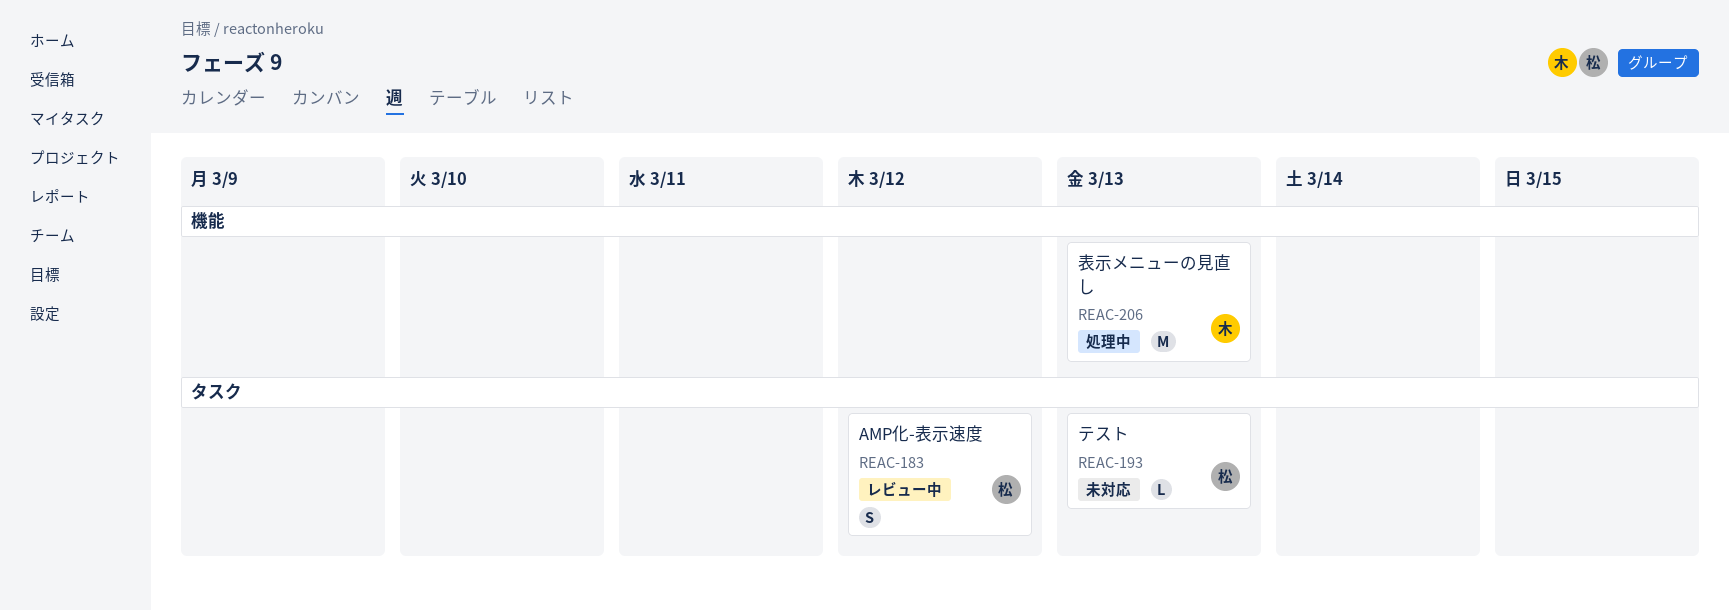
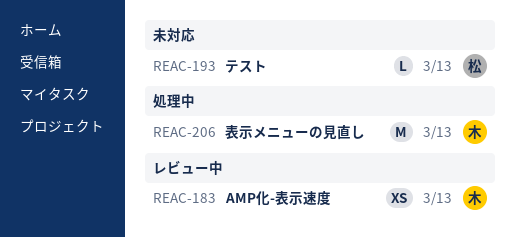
REAC-183, owner: 松 -> 木
REAC-183, estimate: S -> XS
REAC-183, due: Mar 12 -> Mar 13

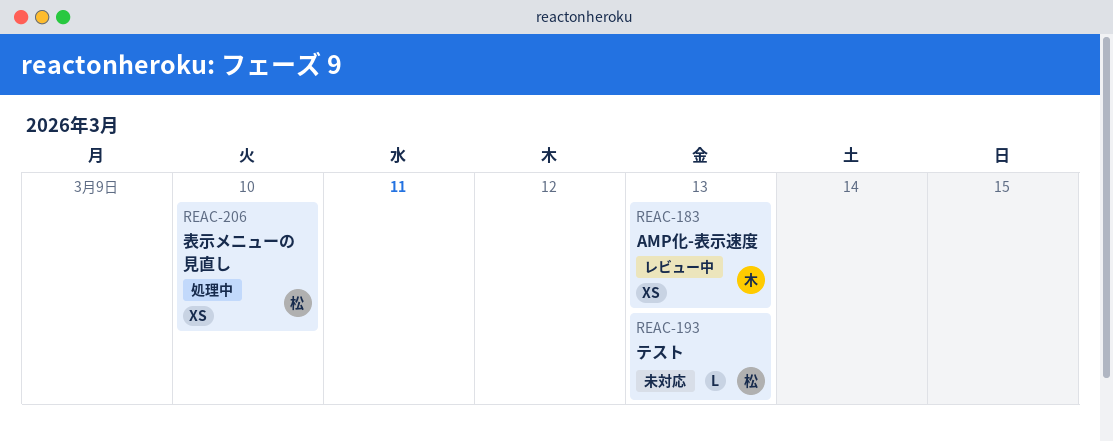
REAC-206, owner: 木 -> 松
REAC-206, estimate: M -> XS
REAC-206, due: Mar 13 -> Mar 10

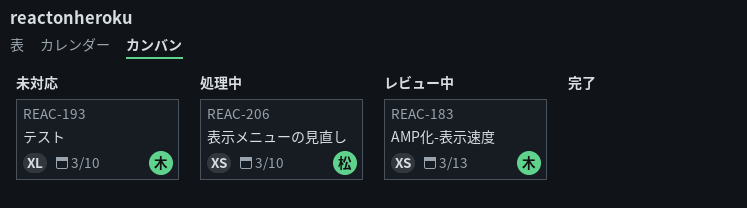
REAC-193, owner: 松 -> 木
REAC-193, estimate: L -> XL
REAC-193, due: Mar 13 -> Mar 10

